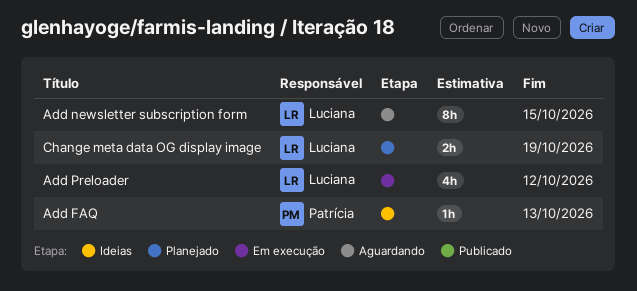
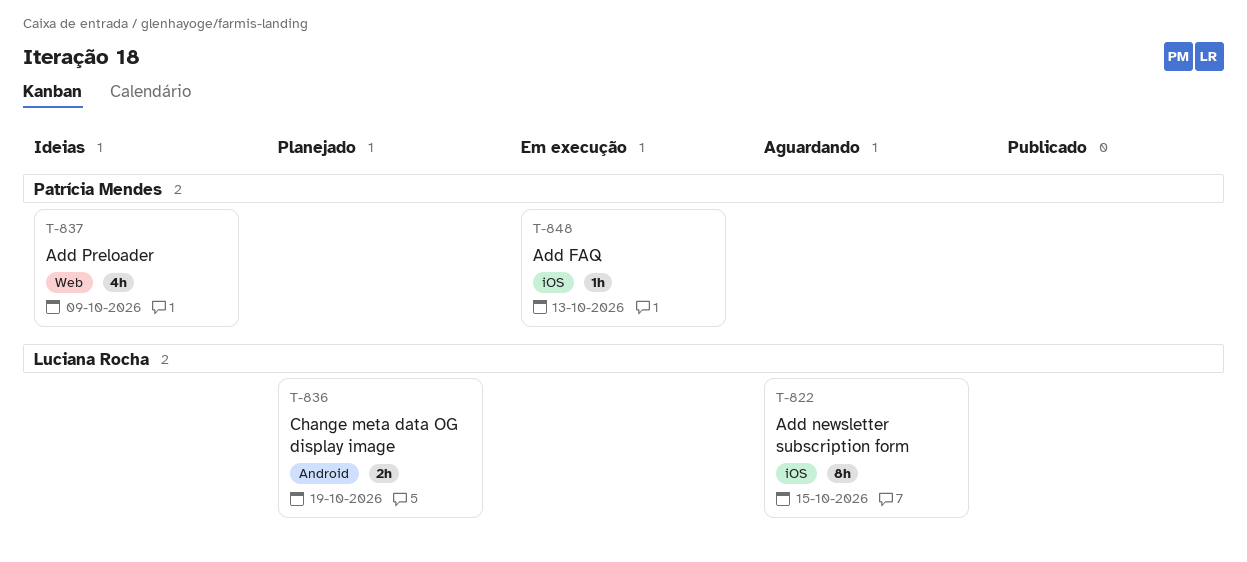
Add FAQ, status: Ideias -> Em execução
Add Preloader, status: Em execução -> Ideias
Add Preloader, owner: Luciana Rocha -> Patrícia Mendes
Add Preloader, due: Oct 12 -> Oct 9

